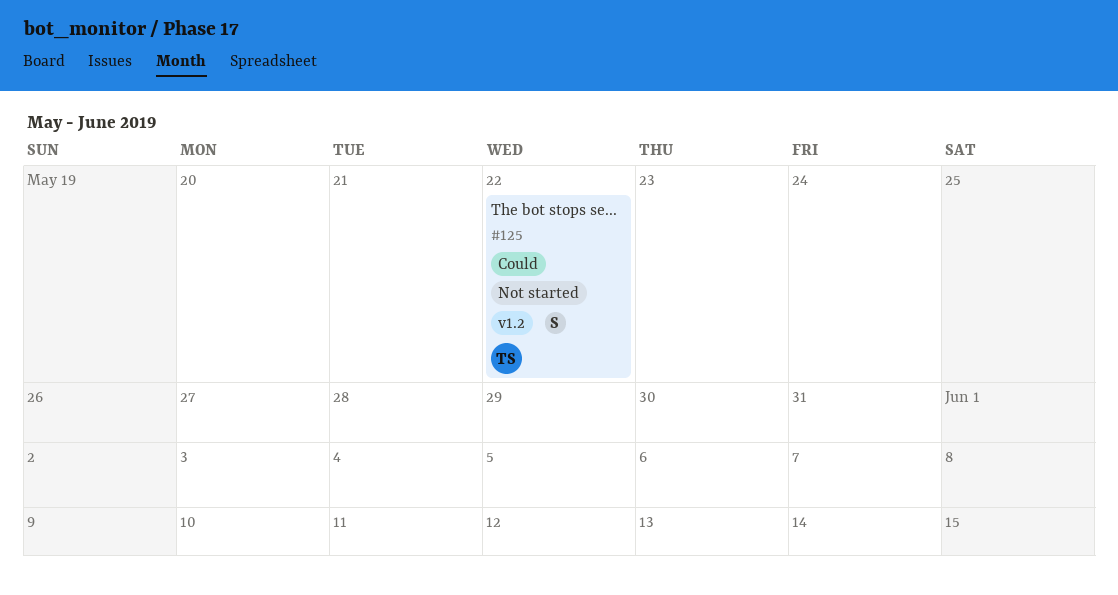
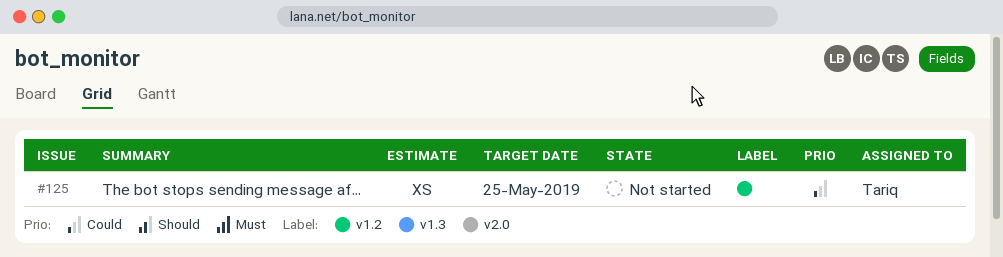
#125, estimate: S -> XS
#125, due: May 22 -> May 25

